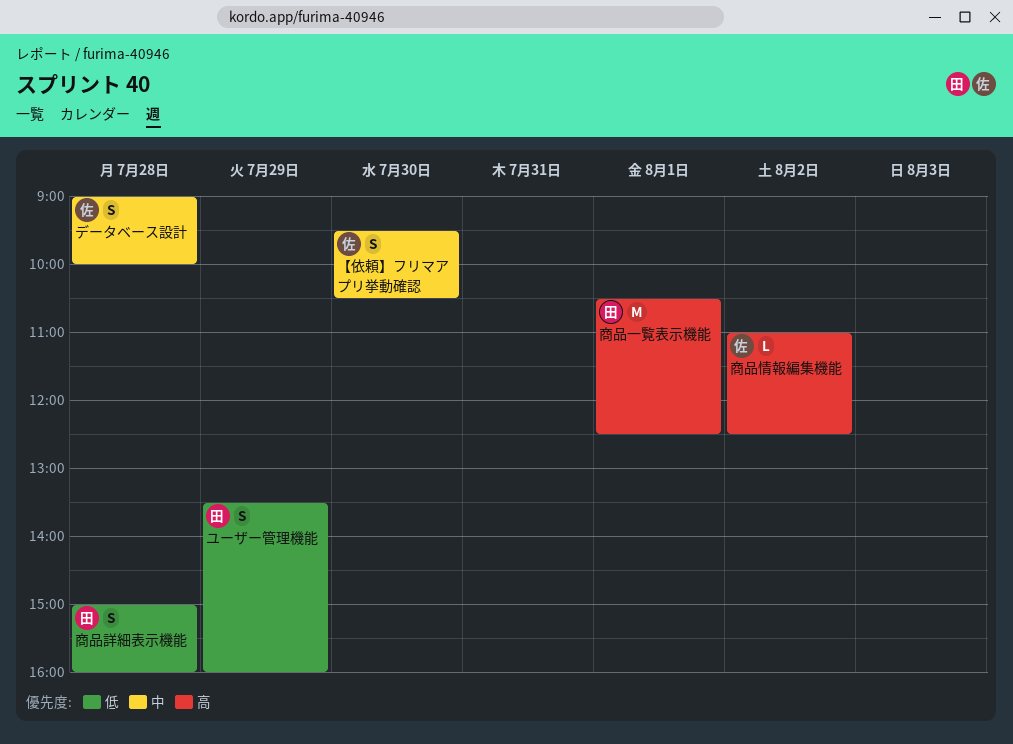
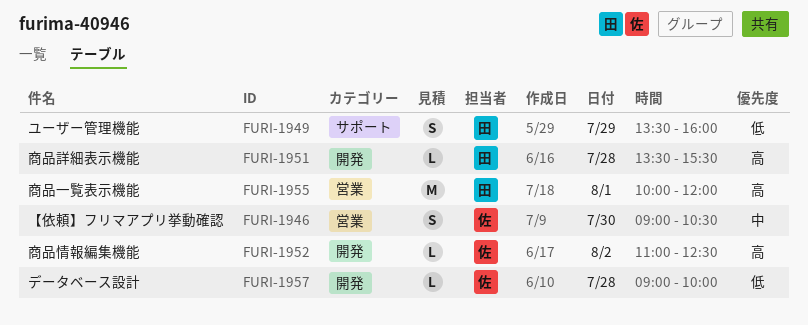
【依頼】フリマアプリ挙動確認, begins: 09:30 -> 09:00
データベース設計, priority: 中 -> 低
データベース設計, estimate: S -> L
商品一覧表示機能, begins: 10:30 -> 10:00
商品一覧表示機能, ends: 12:30 -> 12:00
商品詳細表示機能, priority: 低 -> 高
商品詳細表示機能, estimate: S -> L
商品詳細表示機能, begins: 15:00 -> 13:30
商品詳細表示機能, ends: 16:00 -> 15:30

